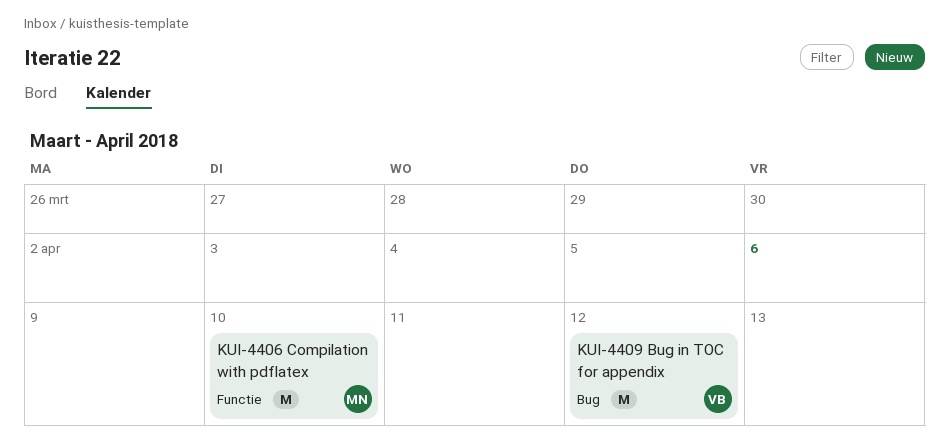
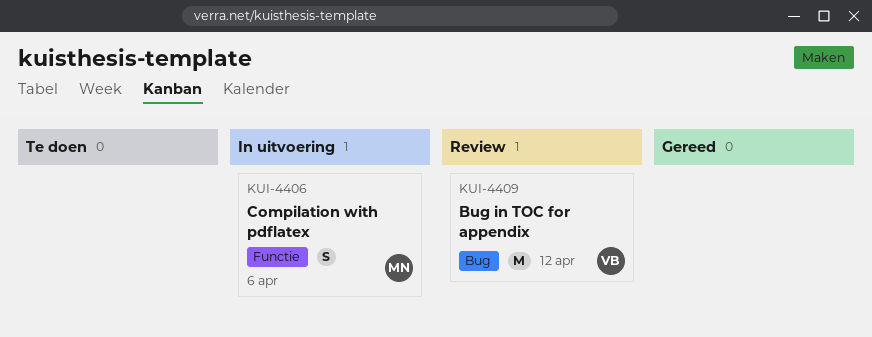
KUI-4406, estimate: M -> S
KUI-4406, due: Apr 10 -> Apr 6

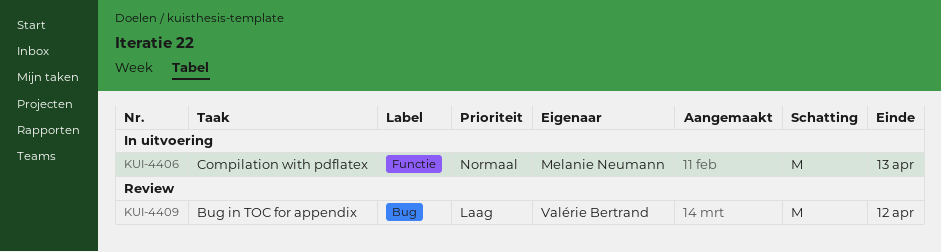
KUI-4406, estimate: S -> M
KUI-4406, due: Apr 6 -> Apr 13

